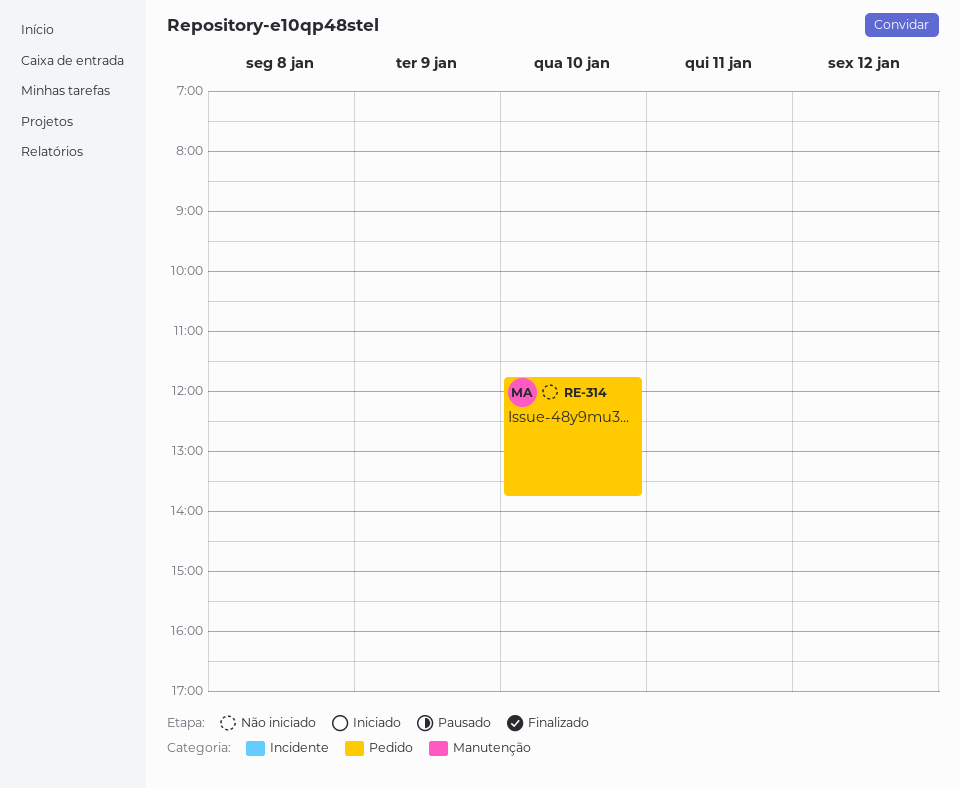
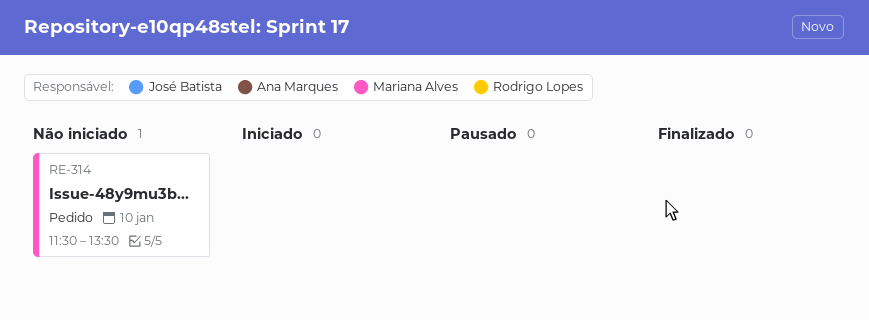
RE-314, begins: 11:45 -> 11:30
RE-314, ends: 13:45 -> 13:30

